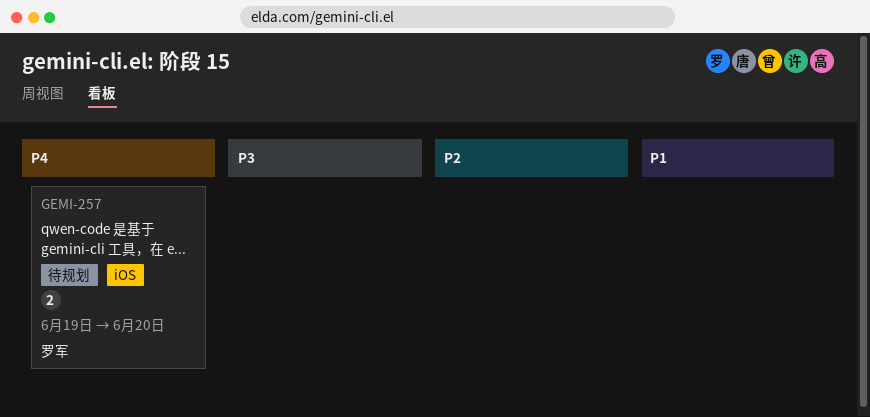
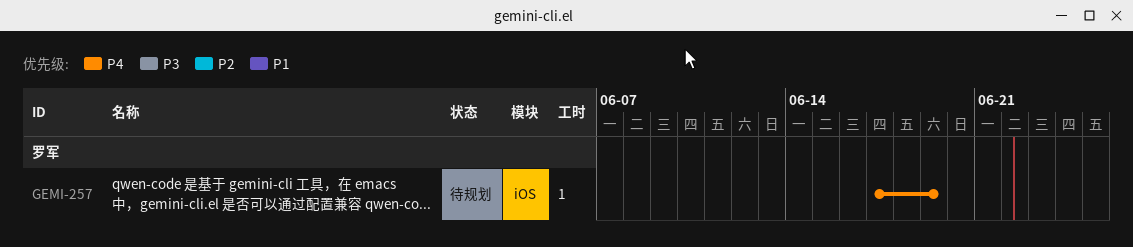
GEMI-257, estimate: 2 -> 1
GEMI-257, start: Jun 19 -> Jun 17
GEMI-257, due: Jun 20 -> Jun 19

